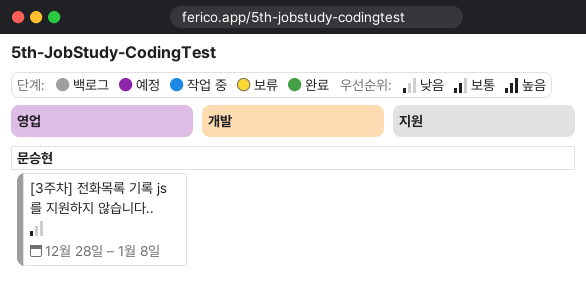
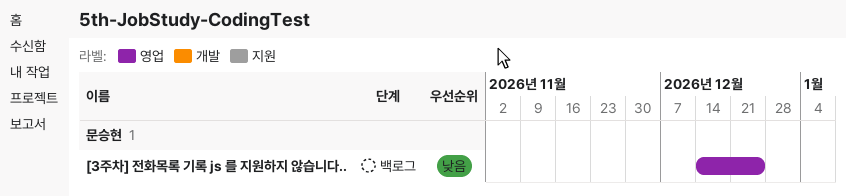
[3주차] 전화목록 기록 js 를 지원하지 않습니다.., start: Dec 28 -> Dec 14
[3주차] 전화목록 기록 js 를 지원하지 않습니다.., due: Jan 8 -> Dec 25

